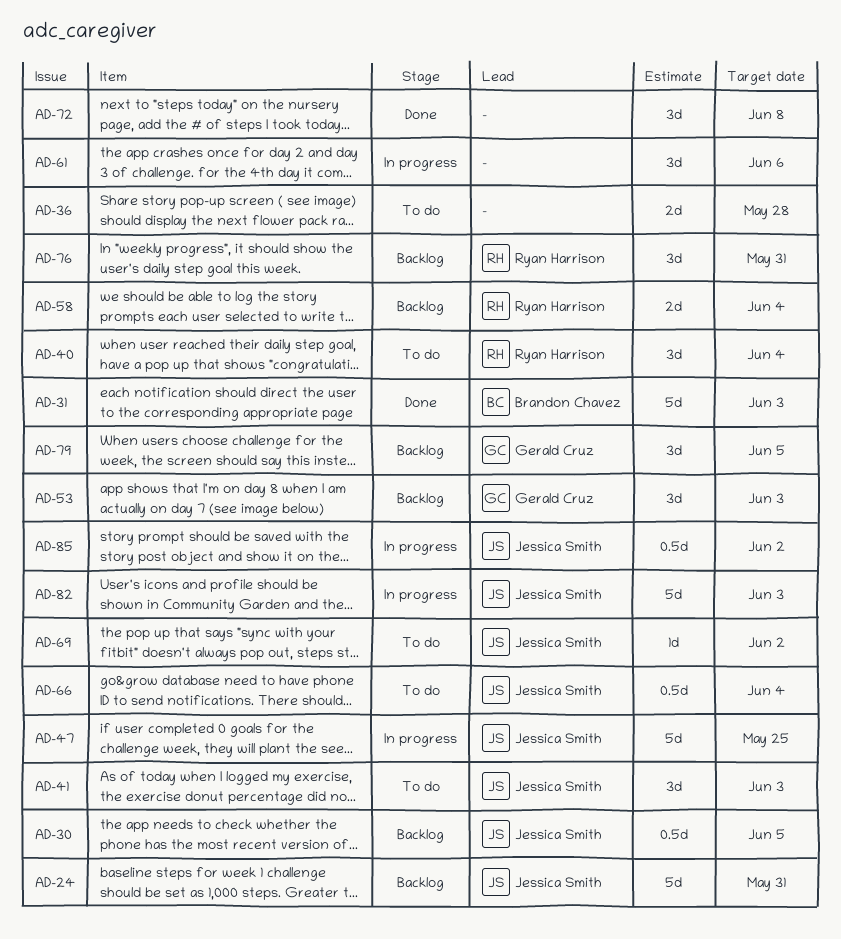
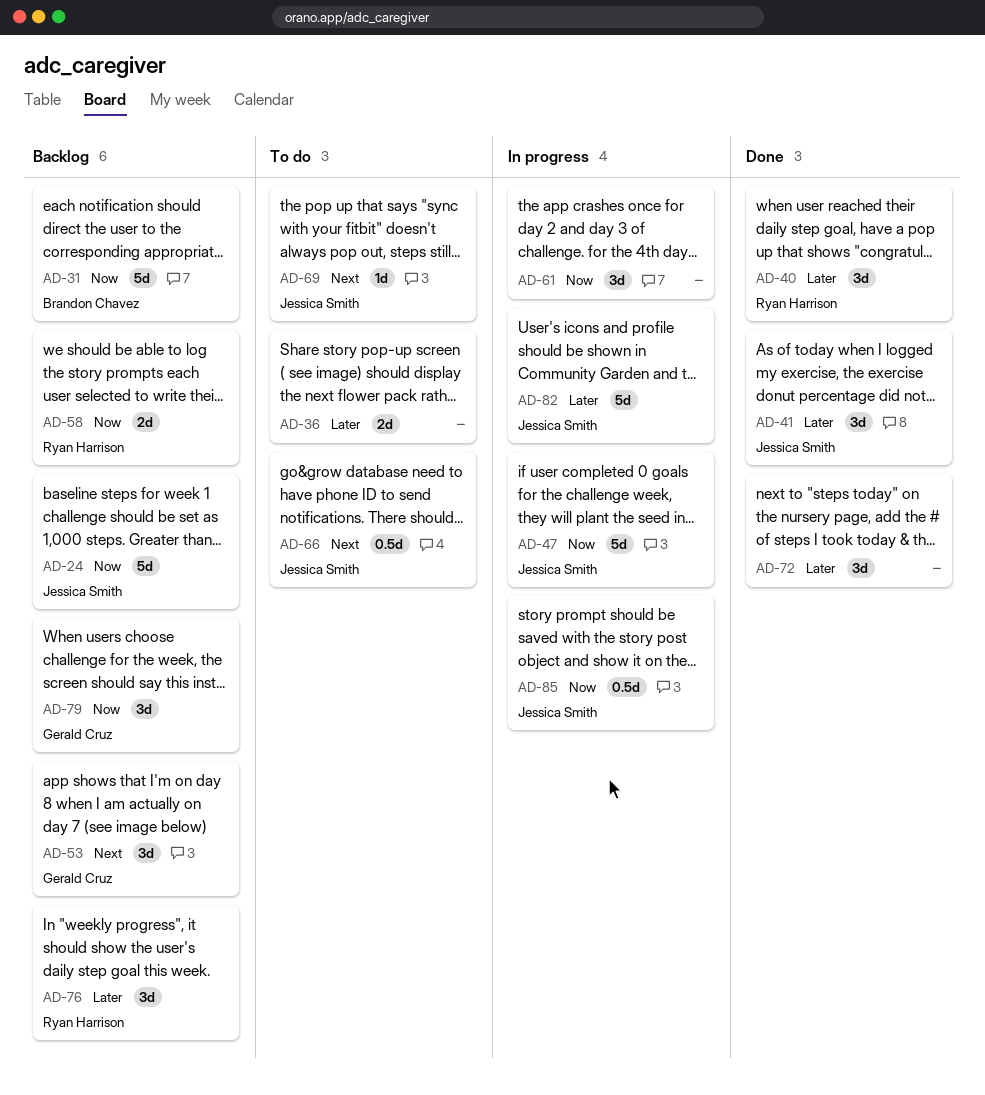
AD-30: present -> none
AD-31, status: Done -> Backlog
AD-40, status: To do -> Done
AD-41, status: To do -> Done

